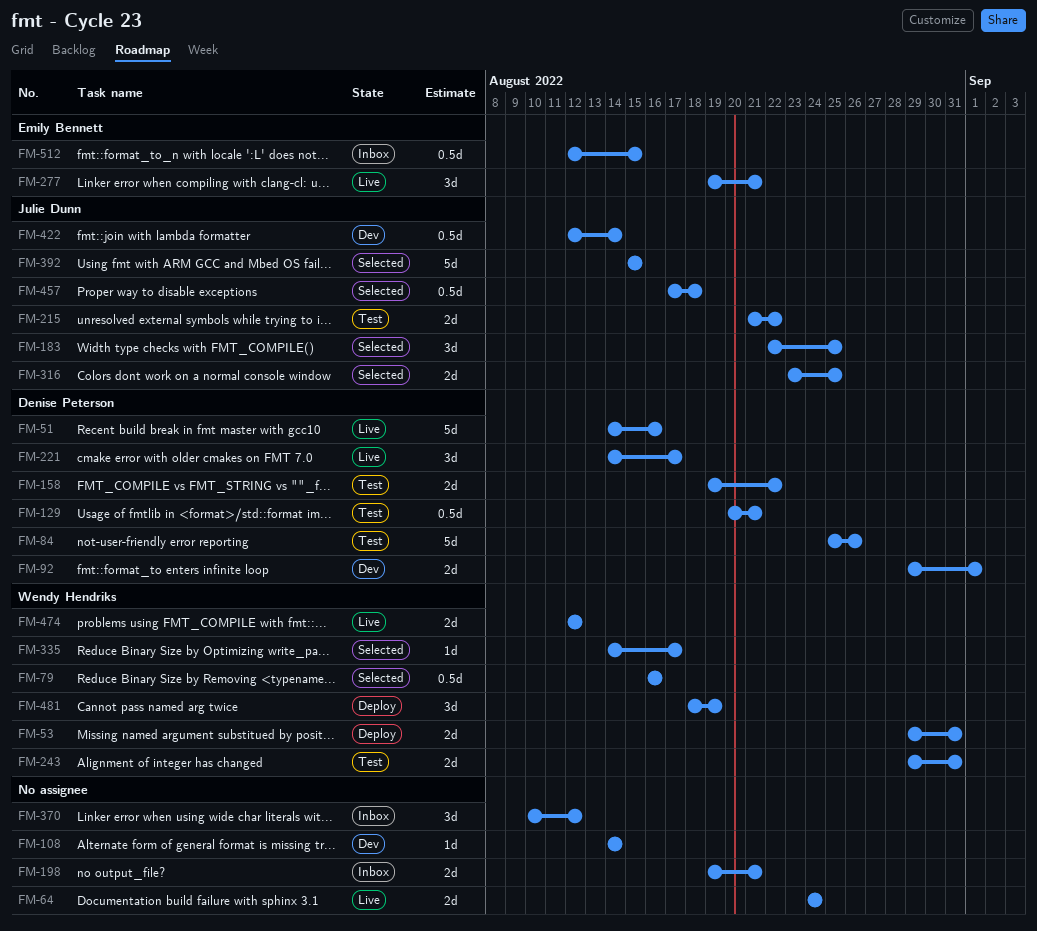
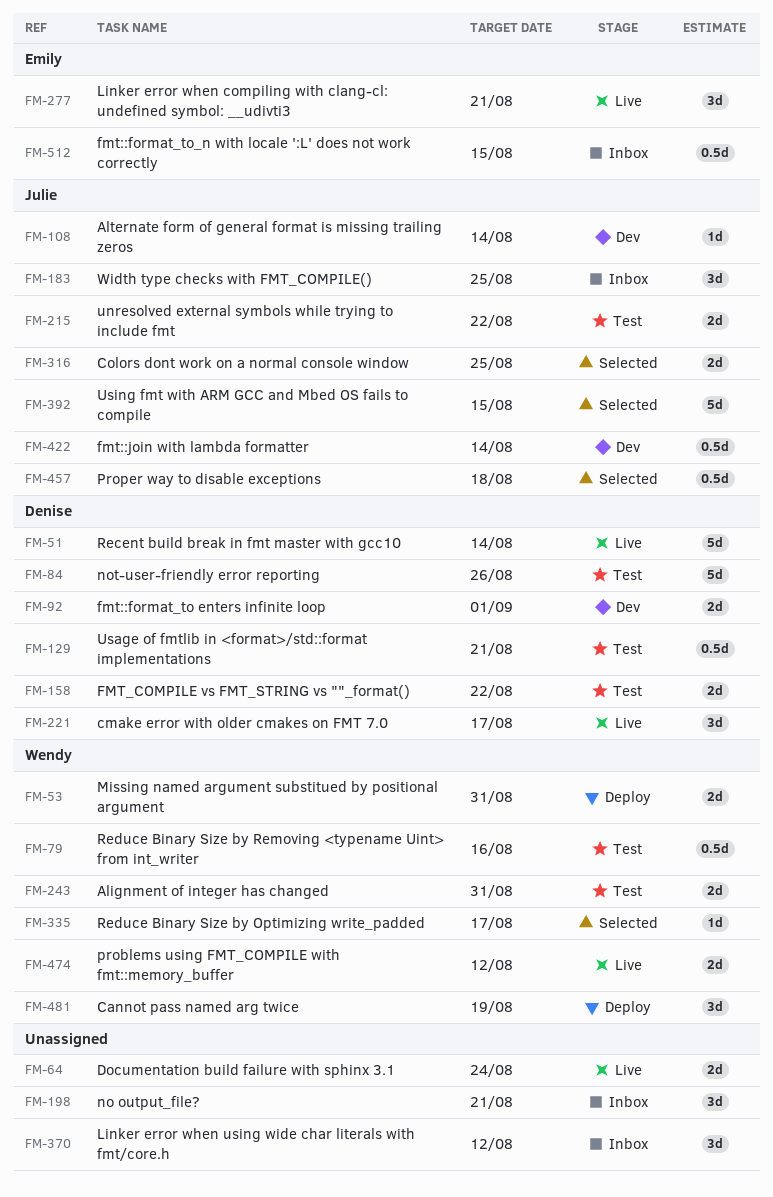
FM-51, due: Aug 16 -> Aug 14
FM-79, status: Selected -> Test
FM-108, owner: none -> Julie Dunn
FM-183, status: Selected -> Inbox
FM-198, estimate: 2d -> 3d

